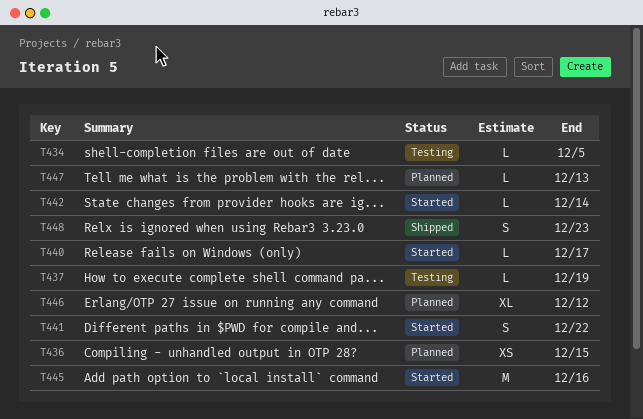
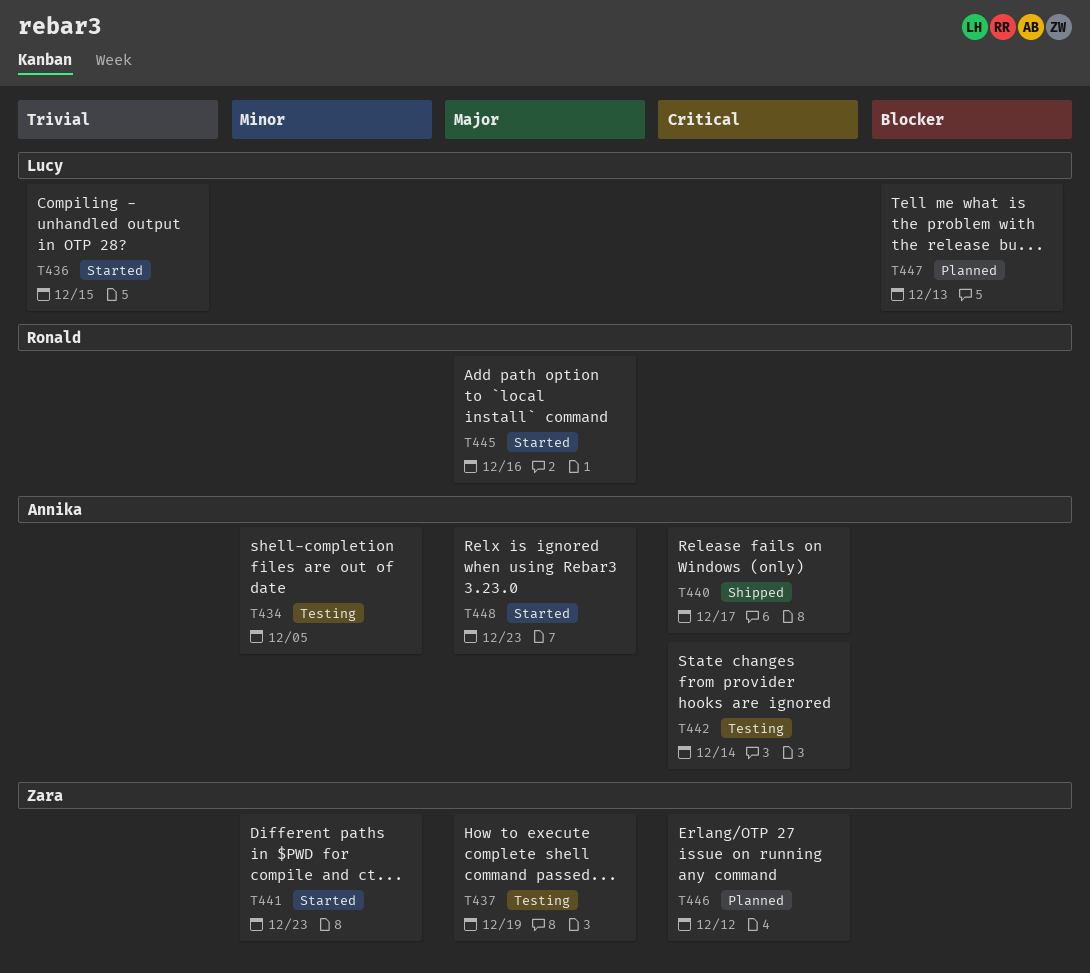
T436, status: Planned -> Started
T440, status: Started -> Shipped
T441, due: Dec 22 -> Dec 23
T442, status: Started -> Testing
T448, status: Shipped -> Started

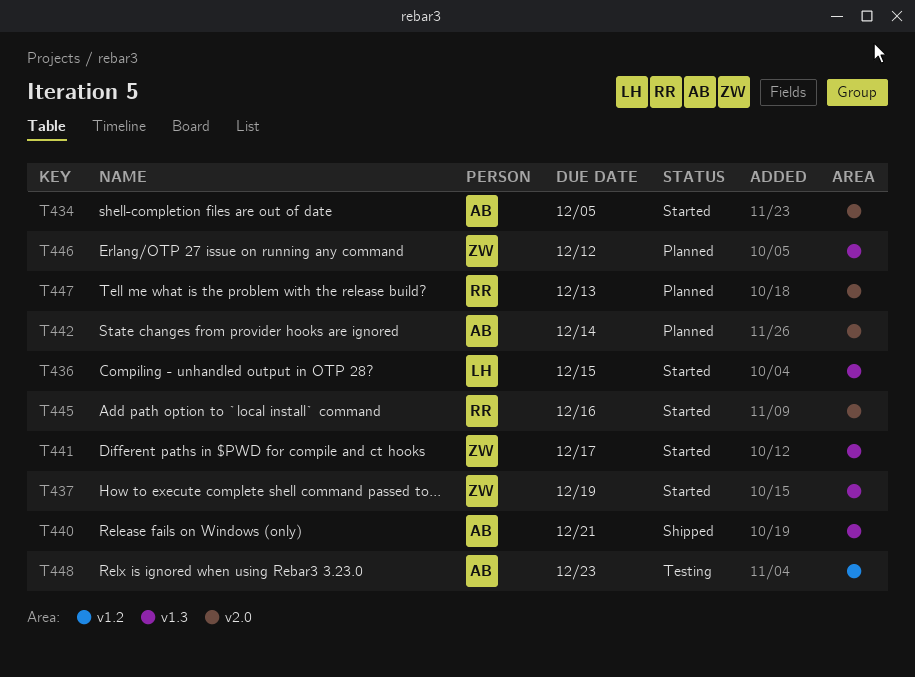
T434, status: Testing -> Started
T437, status: Testing -> Started
T440, due: Dec 17 -> Dec 21
T441, due: Dec 23 -> Dec 17
T442, status: Testing -> Planned
T447, owner: Lucy -> Ronald
T448, status: Started -> Testing

